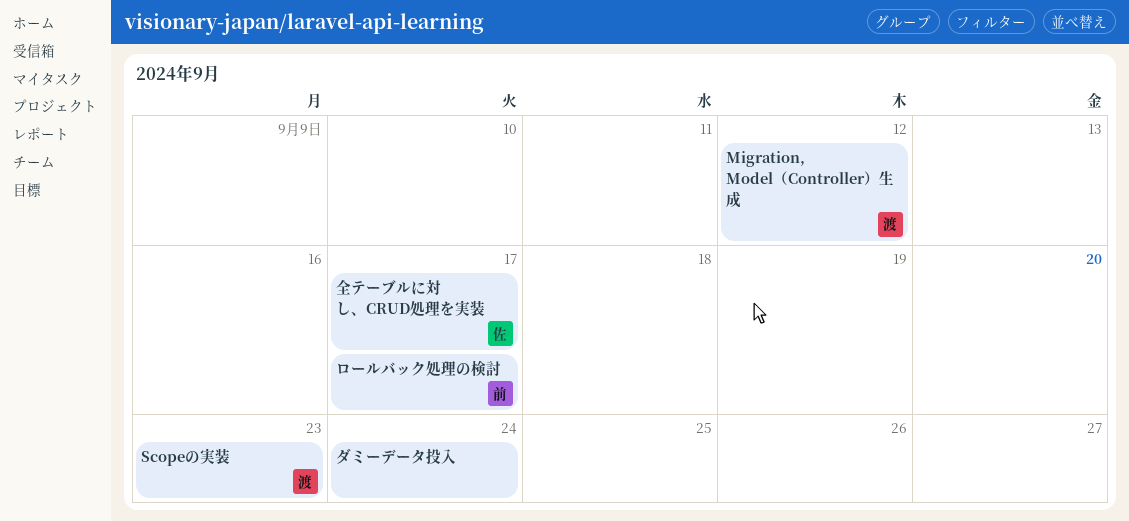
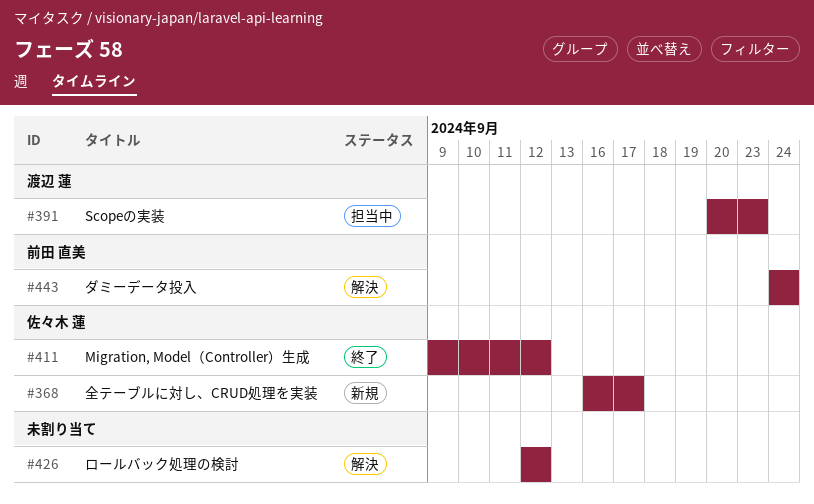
Migration, Model（Controller）生成, owner: 渡辺 蓮 -> 佐々木 蓮
ダミーデータ投入, owner: none -> 前田 直美
ロールバック処理の検討, owner: 前田 直美 -> none
ロールバック処理の検討, due: Sep 17 -> Sep 12

